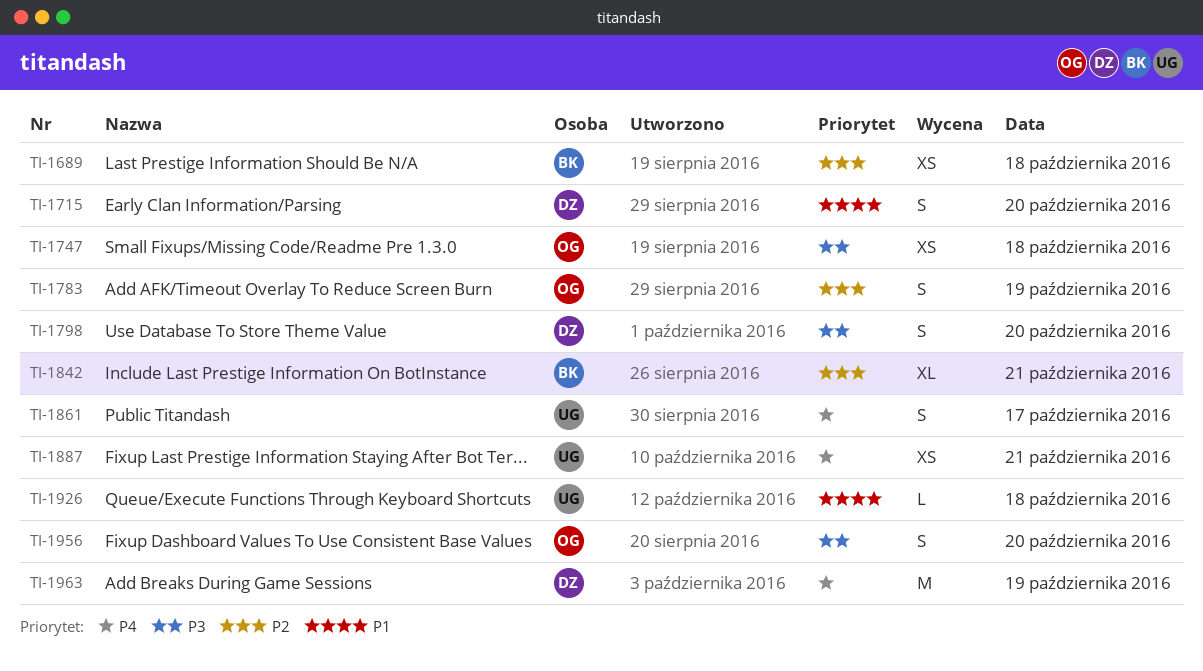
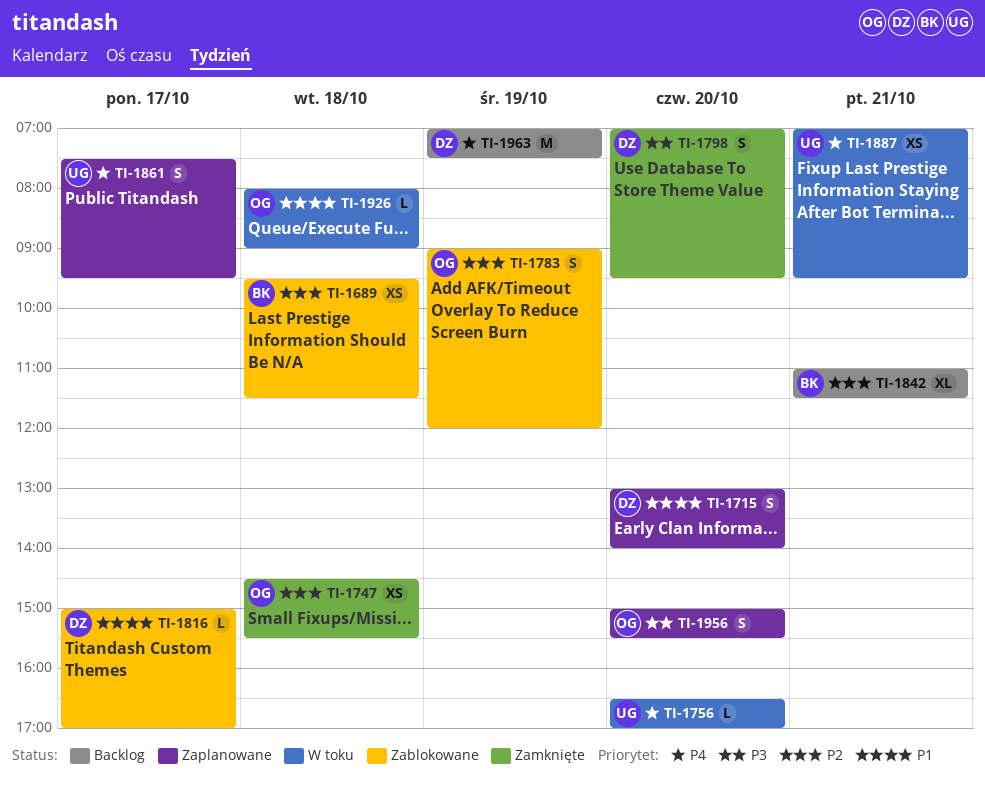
TI-1747, priority: P3 -> P2
TI-1756: none -> present
TI-1816: none -> present
TI-1926, owner: UG -> OG

